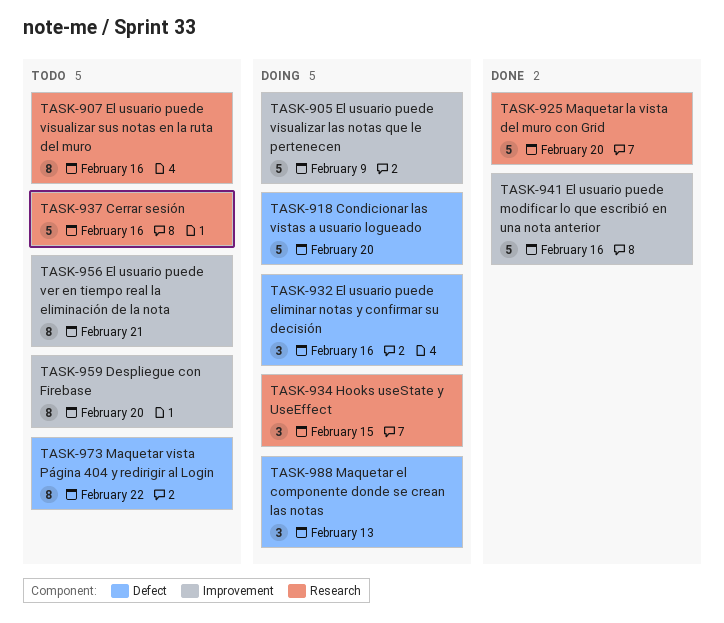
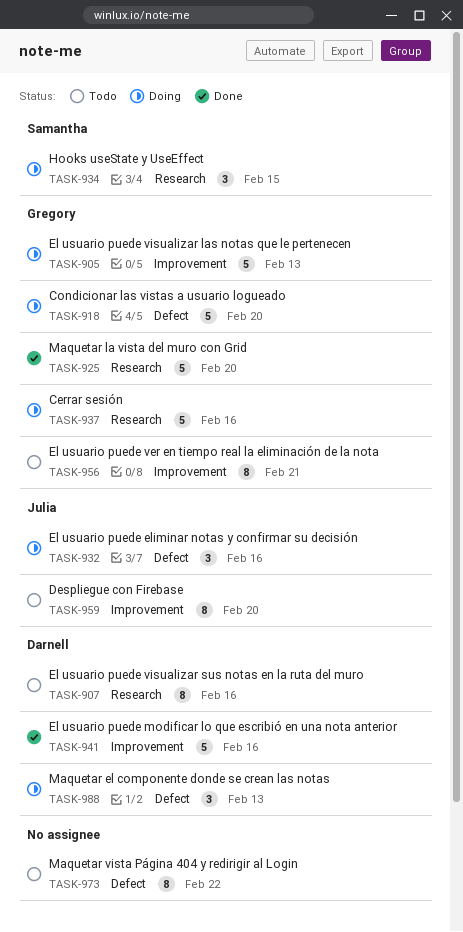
TASK-905, due: Feb 9 -> Feb 13
TASK-937, status: Todo -> Doing

